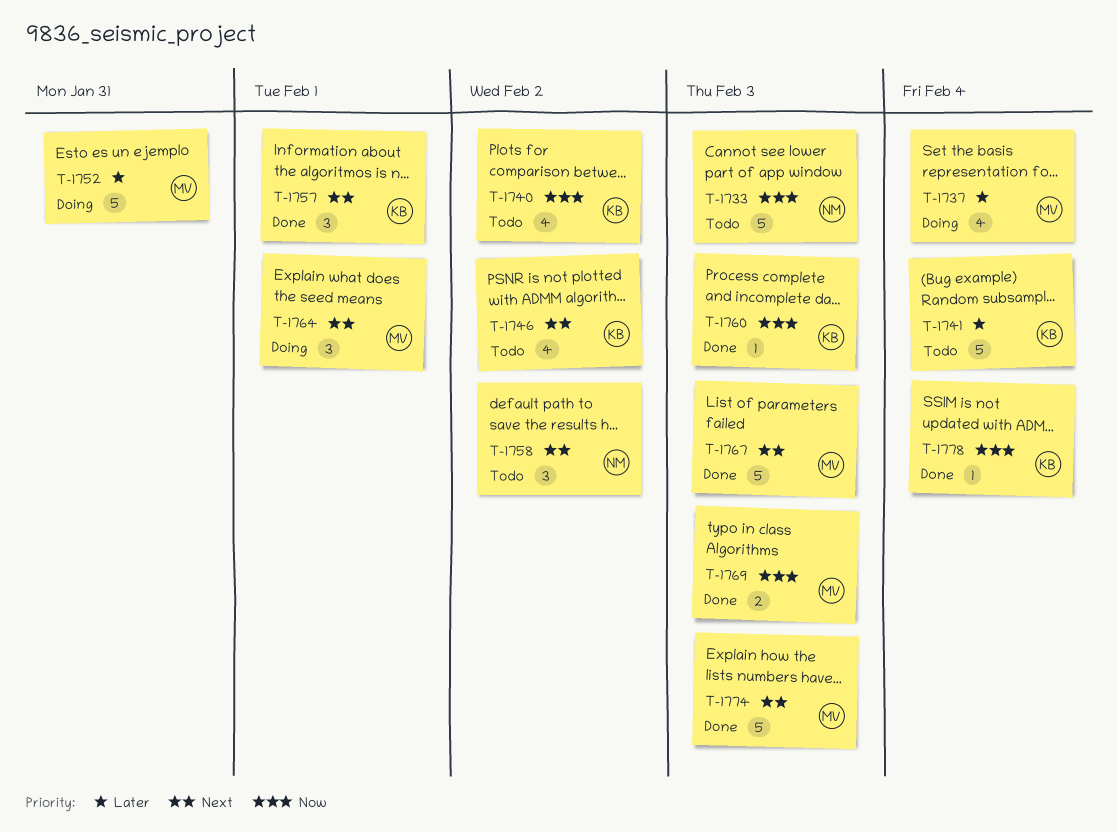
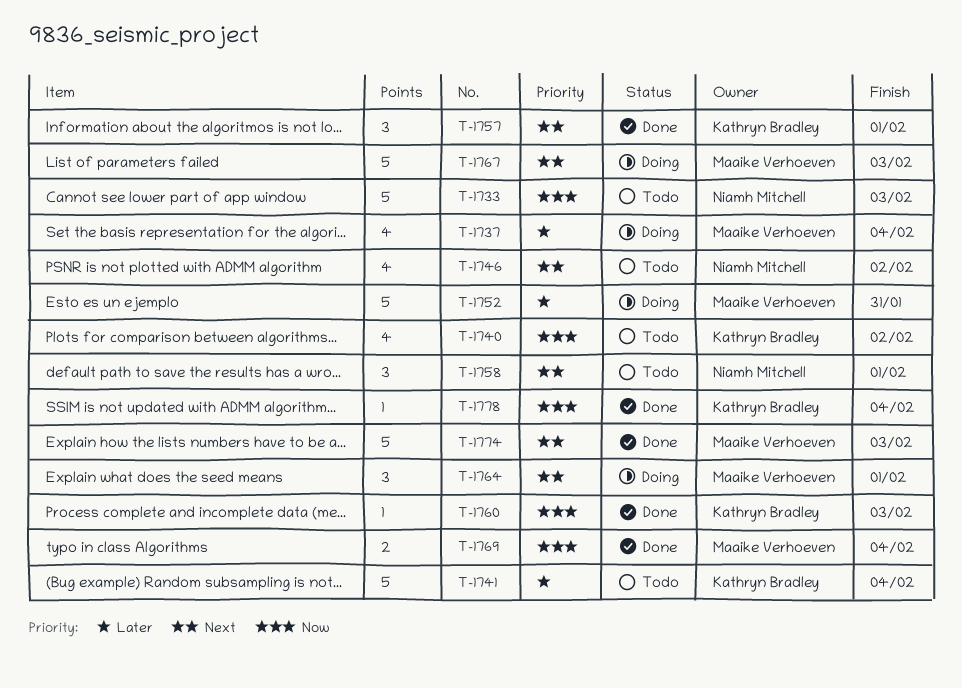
T-1746, owner: Kathryn Bradley -> Niamh Mitchell
T-1758, due: Feb 2 -> Feb 1
T-1767, status: Done -> Doing
T-1769, due: Feb 3 -> Feb 4

